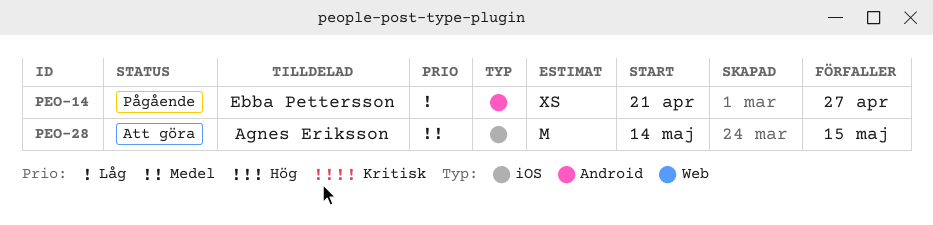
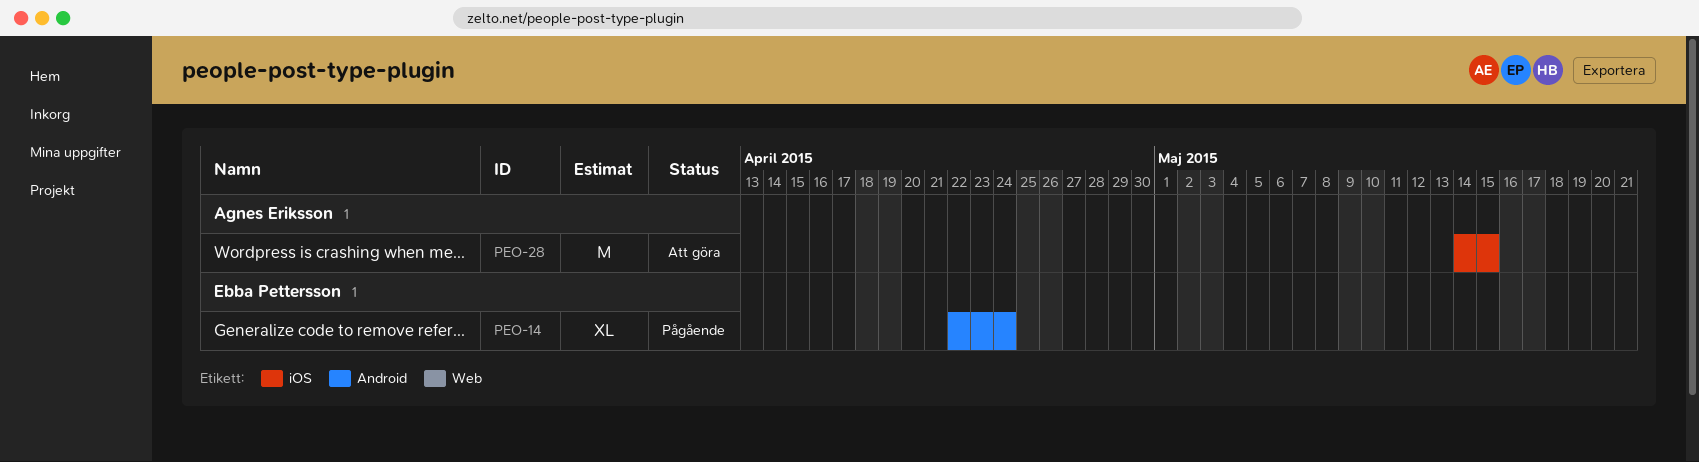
PEO-14, estimate: XS -> XL
PEO-14, start: Apr 21 -> Apr 22
PEO-14, due: Apr 27 -> Apr 24

